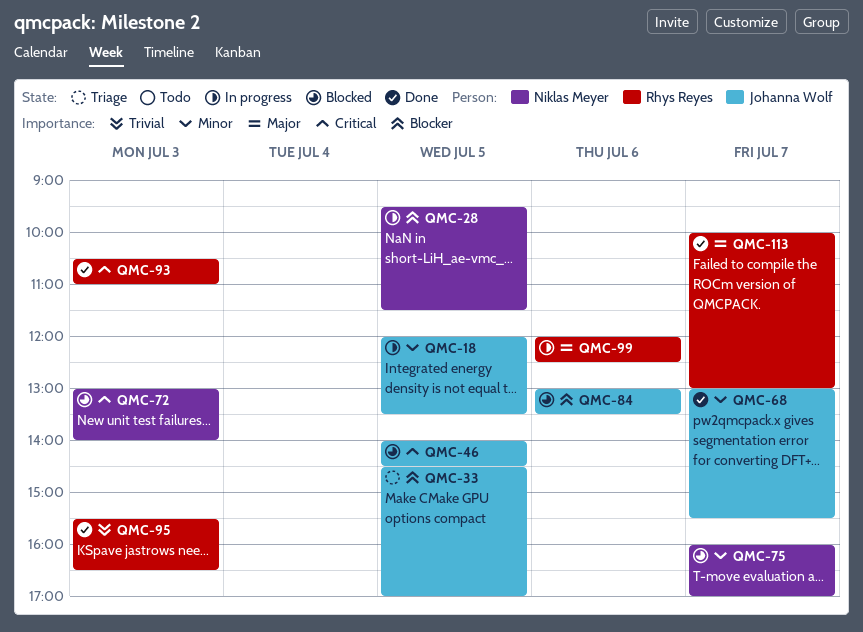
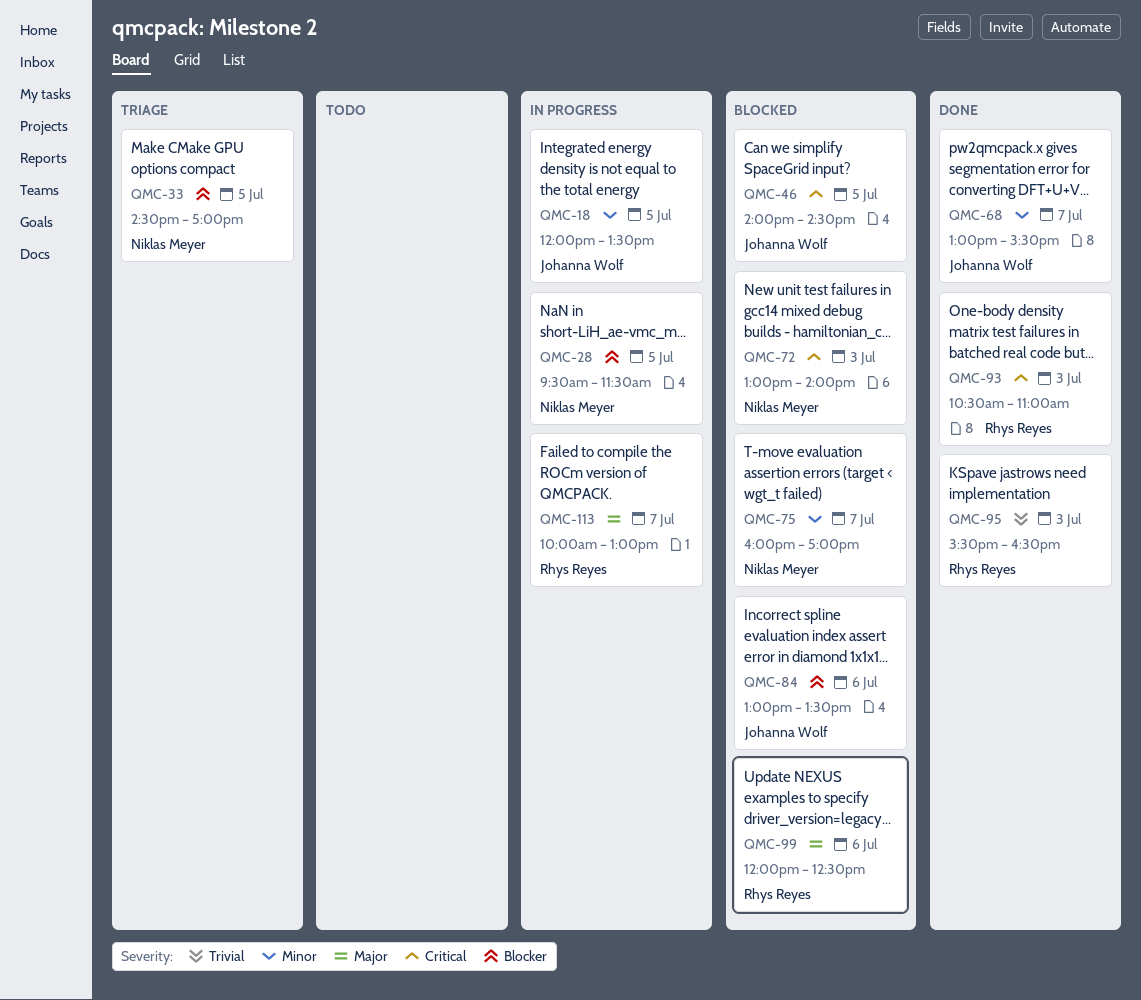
QMC-33, owner: Johanna Wolf -> Niklas Meyer
QMC-99, status: In progress -> Blocked
QMC-113, status: Done -> In progress

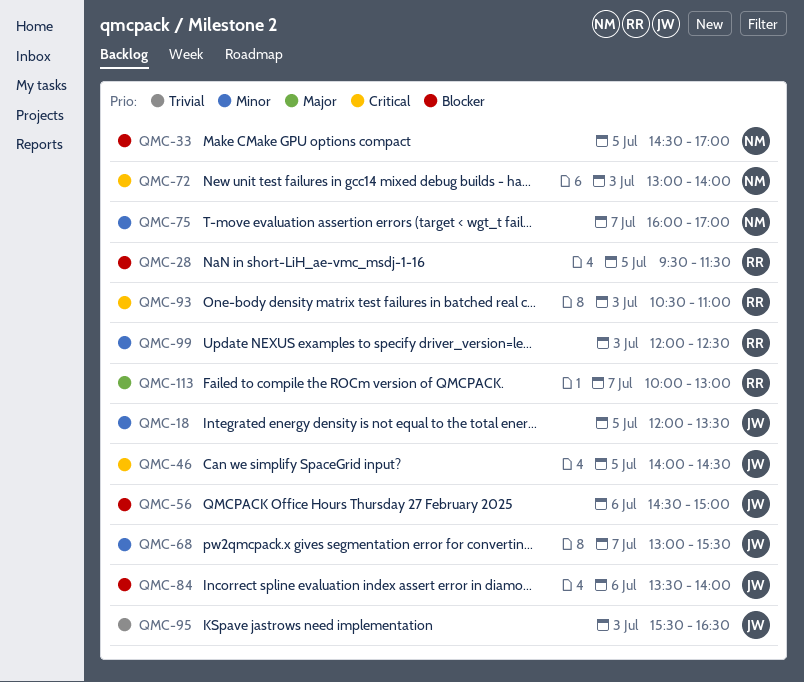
QMC-28, owner: Niklas Meyer -> Rhys Reyes
QMC-56: none -> present
QMC-84, begins: 13:00 -> 13:30
QMC-84, ends: 13:30 -> 14:00
QMC-95, owner: Rhys Reyes -> Johanna Wolf
QMC-99, priority: Major -> Minor
QMC-99, day: Jul 6 -> Jul 3

